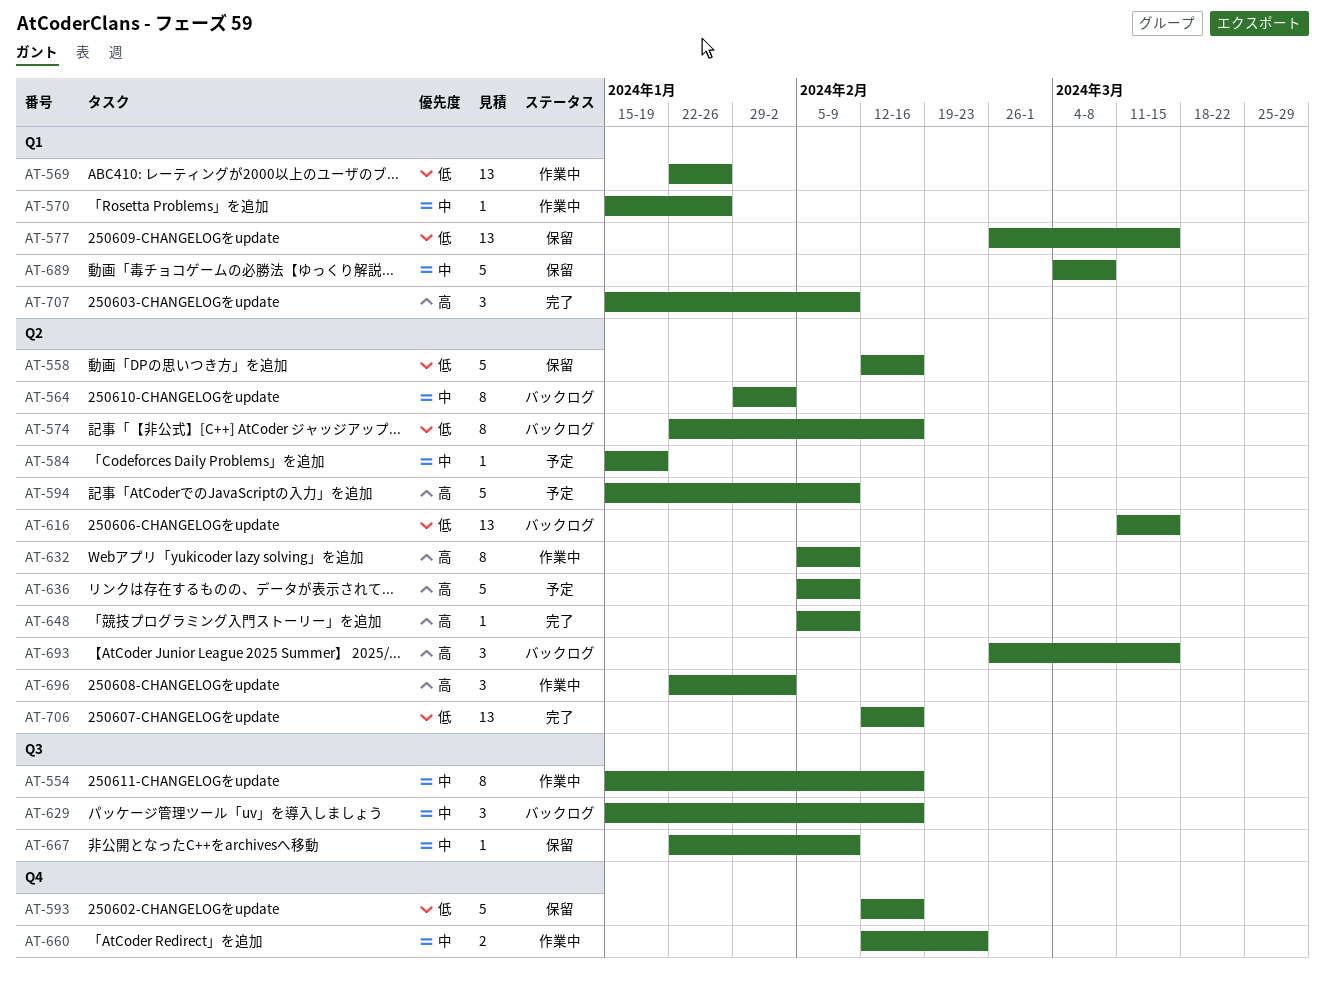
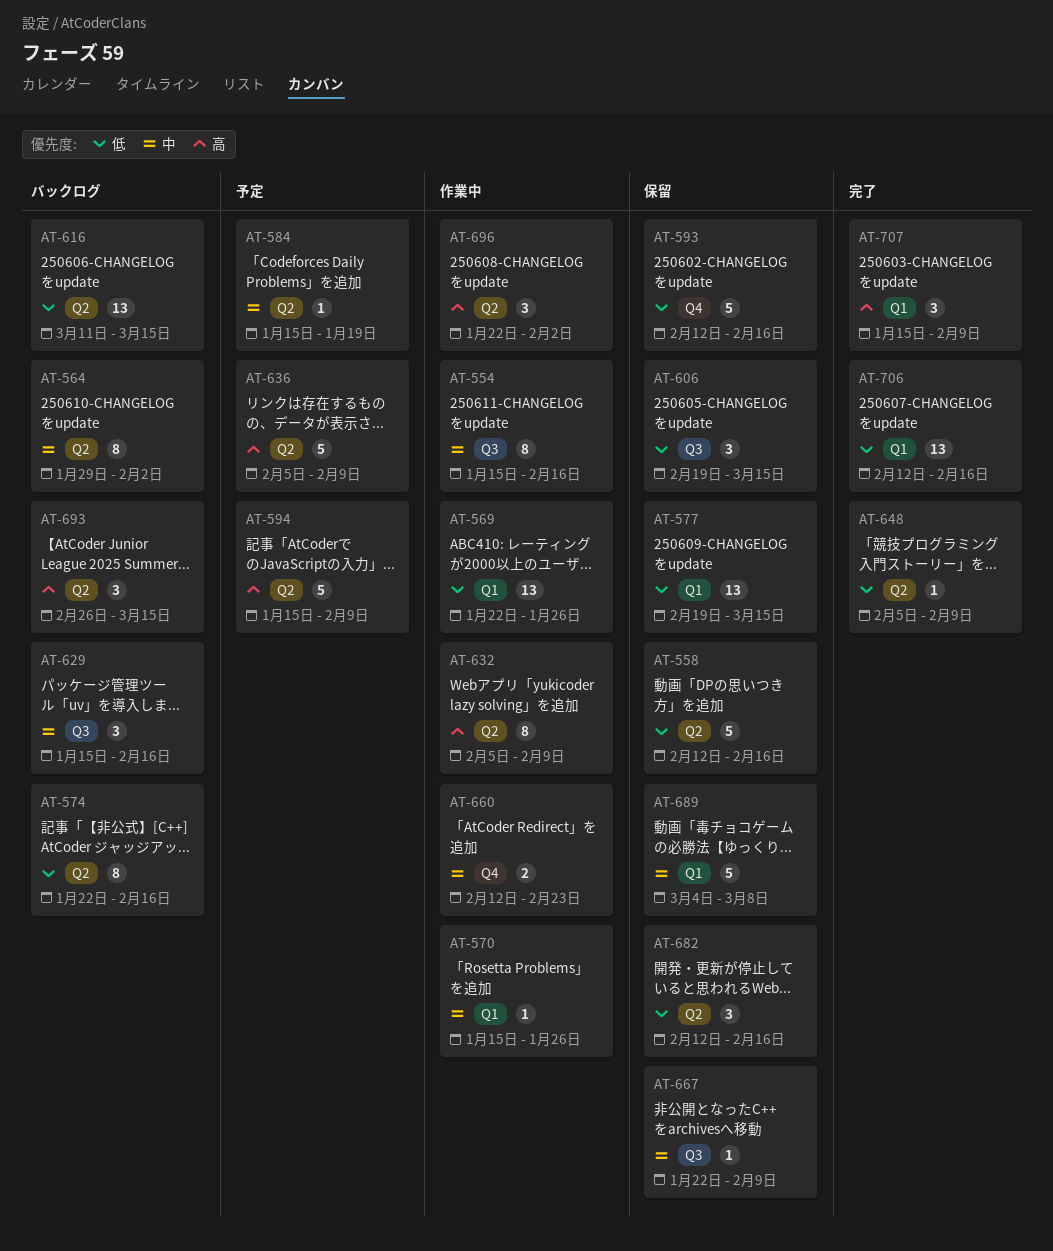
AT-577, start: Feb 26 -> Feb 19
AT-606: none -> present
AT-648, priority: 高 -> 低
AT-682: none -> present
AT-706, label: Q2 -> Q1

